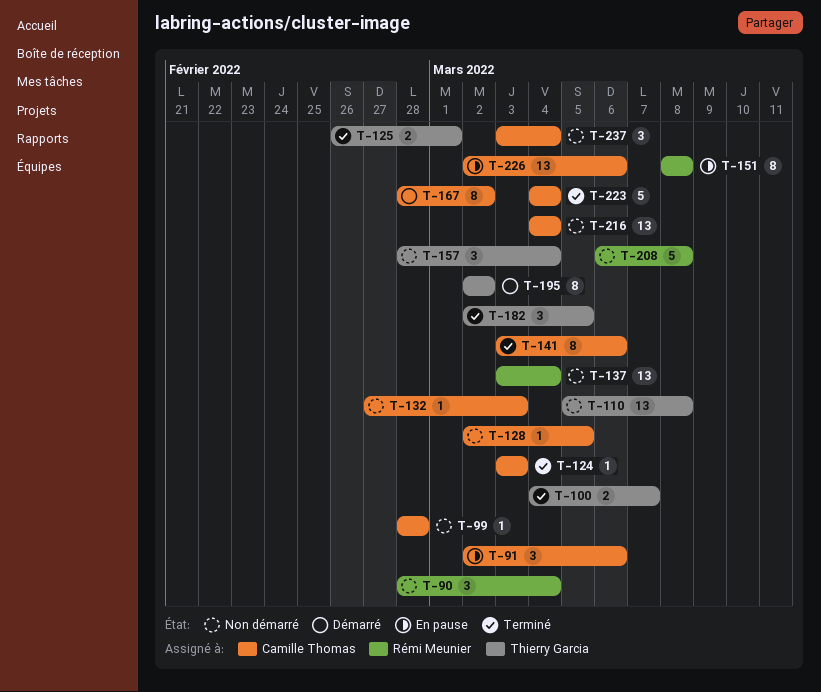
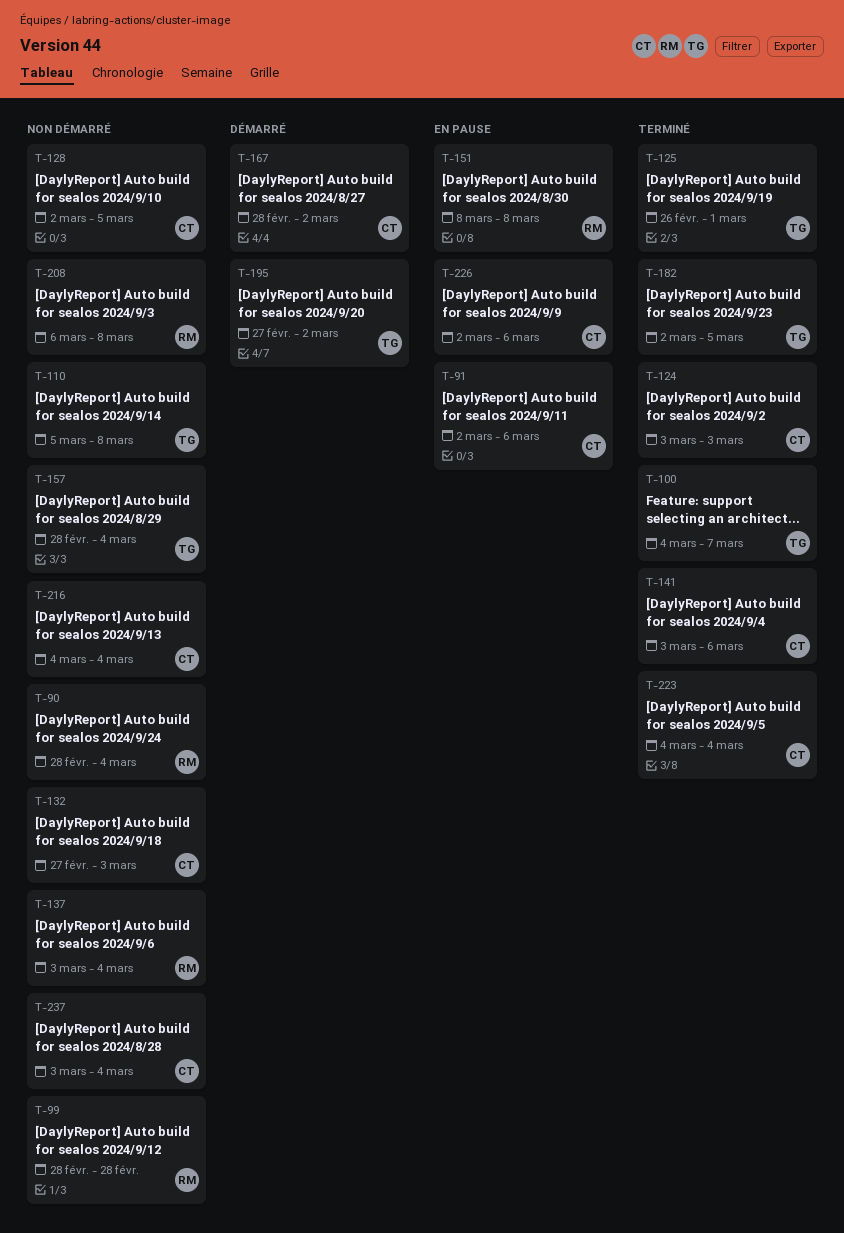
T-99, owner: Camille Thomas -> Rémi Meunier
T-195, start: Mar 2 -> Feb 27

